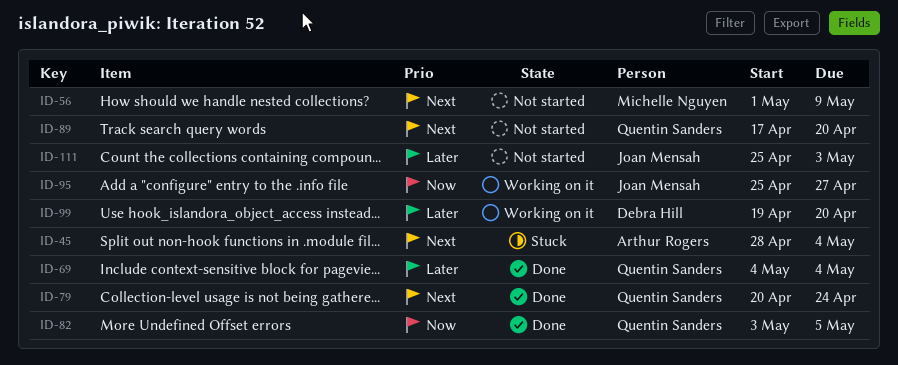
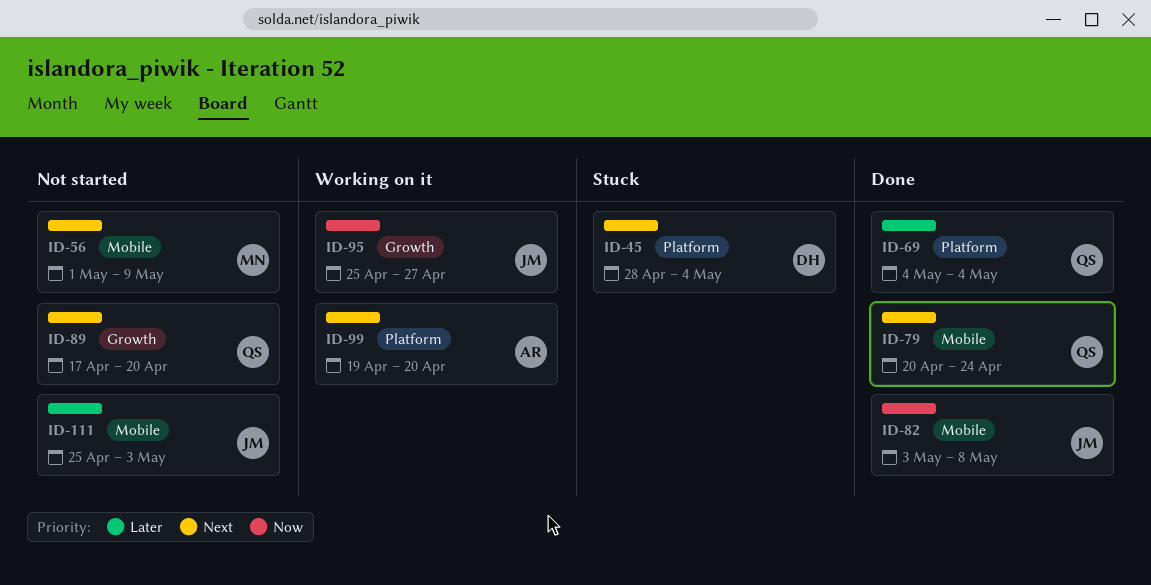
ID-45, owner: Arthur Rogers -> Debra Hill
ID-82, owner: Quentin Sanders -> Joan Mensah
ID-82, due: May 5 -> May 8
ID-99, owner: Debra Hill -> Arthur Rogers
ID-99, priority: Later -> Next

